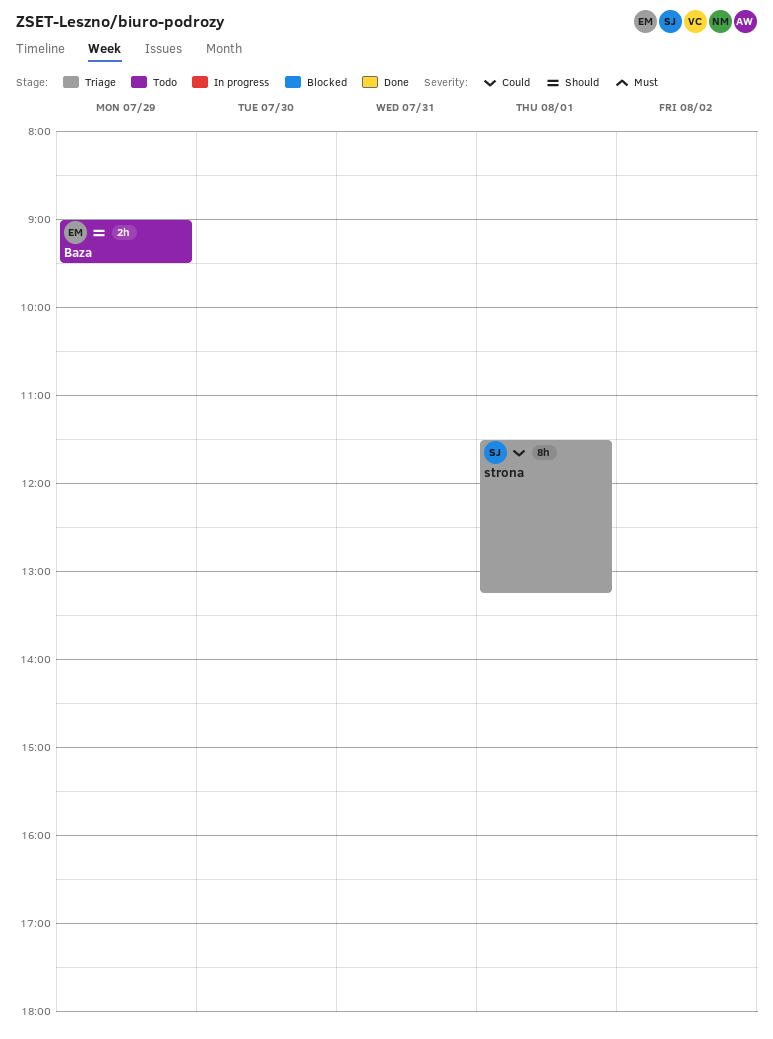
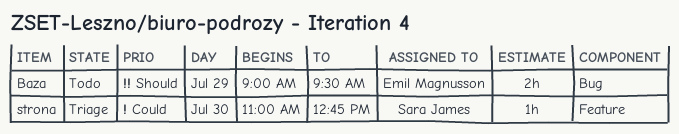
strona, estimate: 8h -> 1h
strona, day: Aug 1 -> Jul 30
strona, begins: 11:30 -> 11:00
strona, ends: 13:15 -> 12:45

